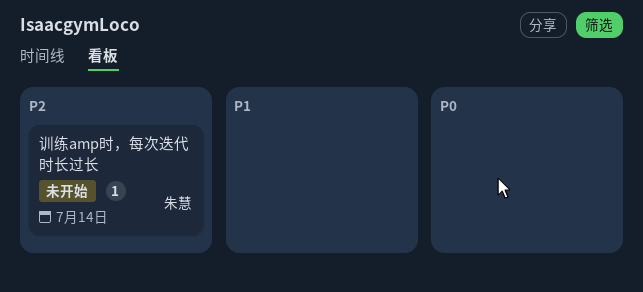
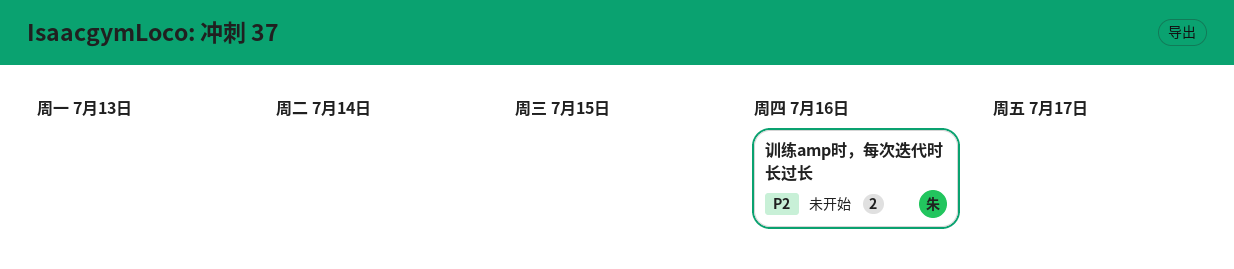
训练amp时，每次迭代时长过长, estimate: 1 -> 2
训练amp时，每次迭代时长过长, due: Jul 14 -> Jul 16

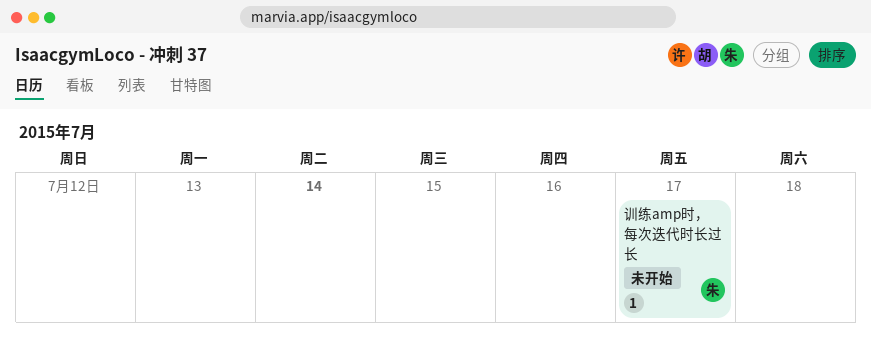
训练amp时，每次迭代时长过长, estimate: 2 -> 1
训练amp时，每次迭代时长过长, due: Jul 16 -> Jul 17

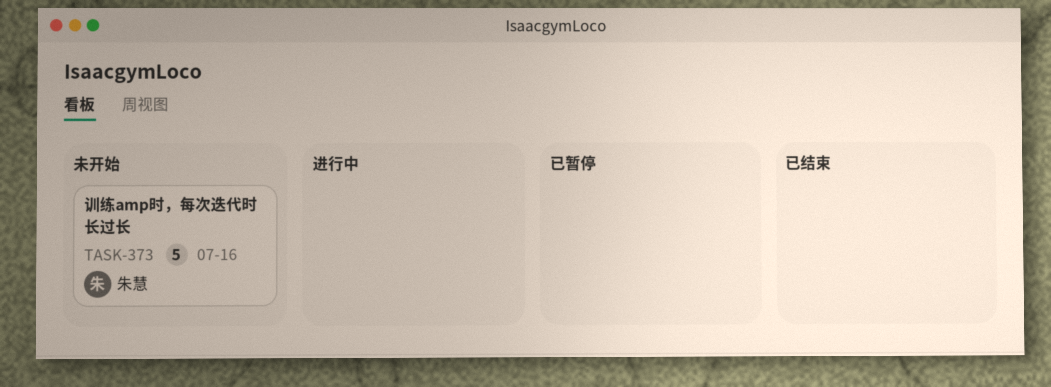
训练amp时，每次迭代时长过长, estimate: 1 -> 5
训练amp时，每次迭代时长过长, due: Jul 17 -> Jul 16

